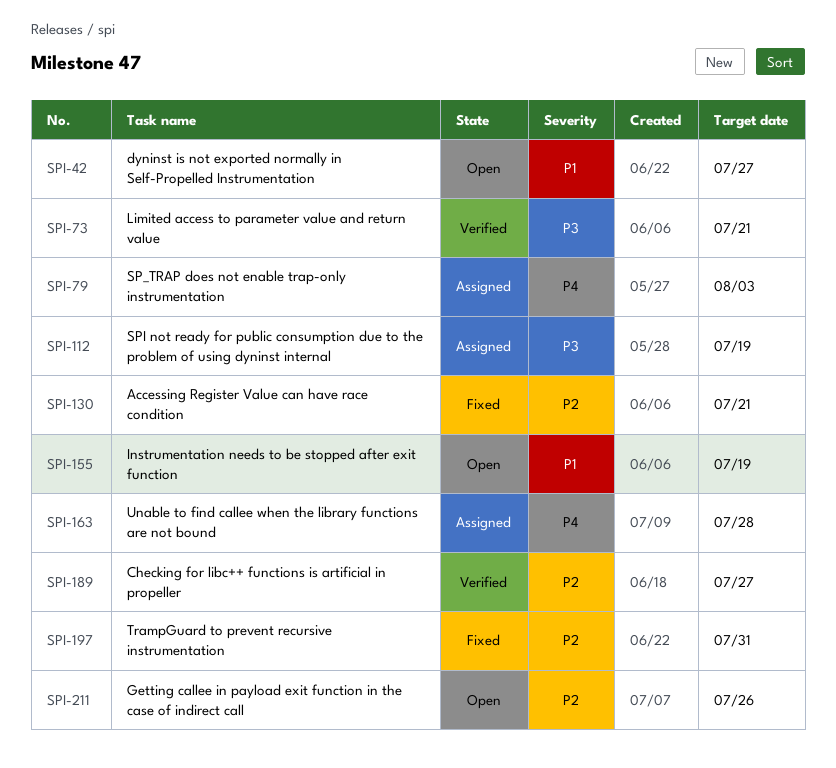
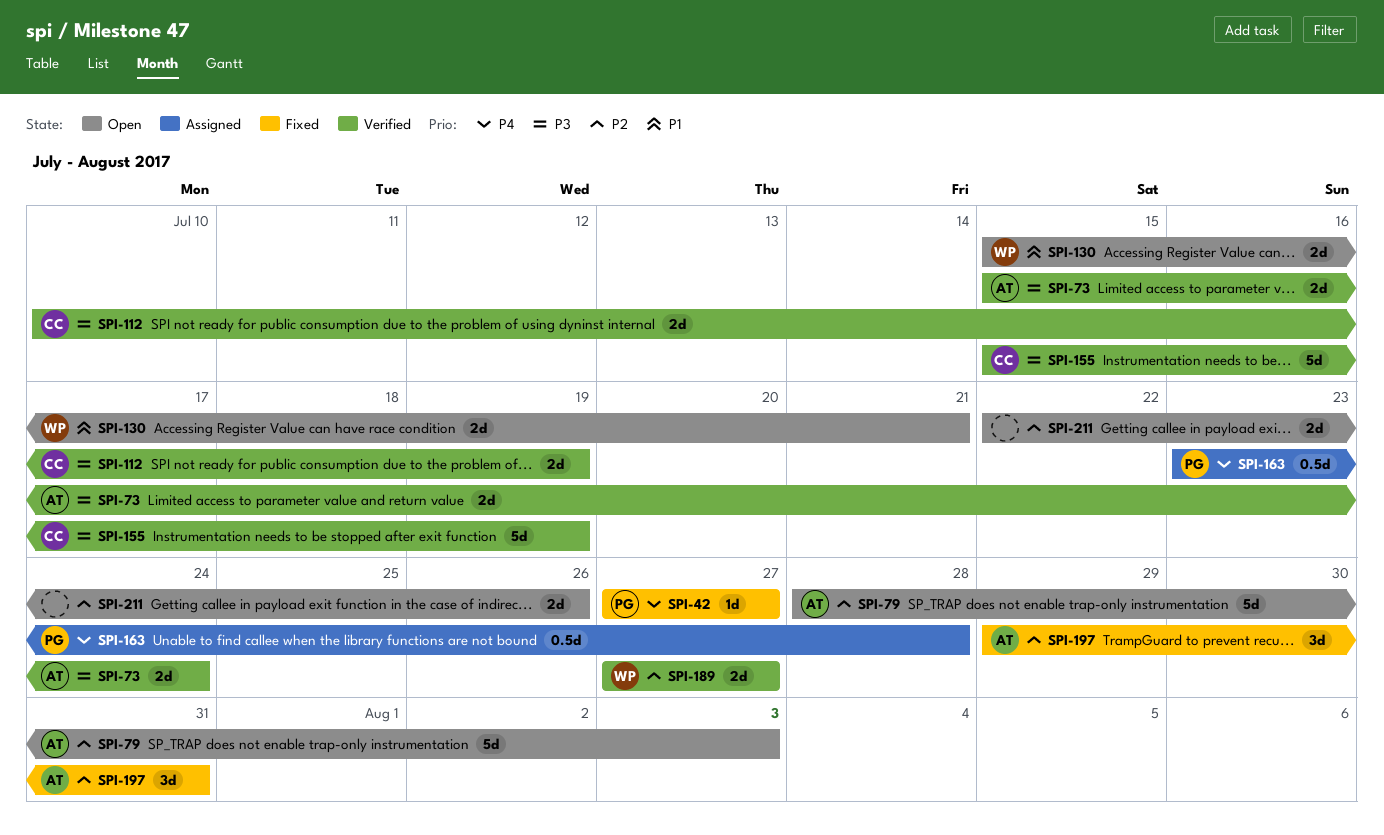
SPI-42, status: Open -> Fixed
SPI-42, priority: P1 -> P4
SPI-73, due: Jul 21 -> Jul 24
SPI-79, status: Assigned -> Open
SPI-79, priority: P4 -> P2
SPI-112, status: Assigned -> Verified
SPI-130, status: Fixed -> Open
SPI-130, priority: P2 -> P1
SPI-155, status: Open -> Verified
SPI-155, priority: P1 -> P3

